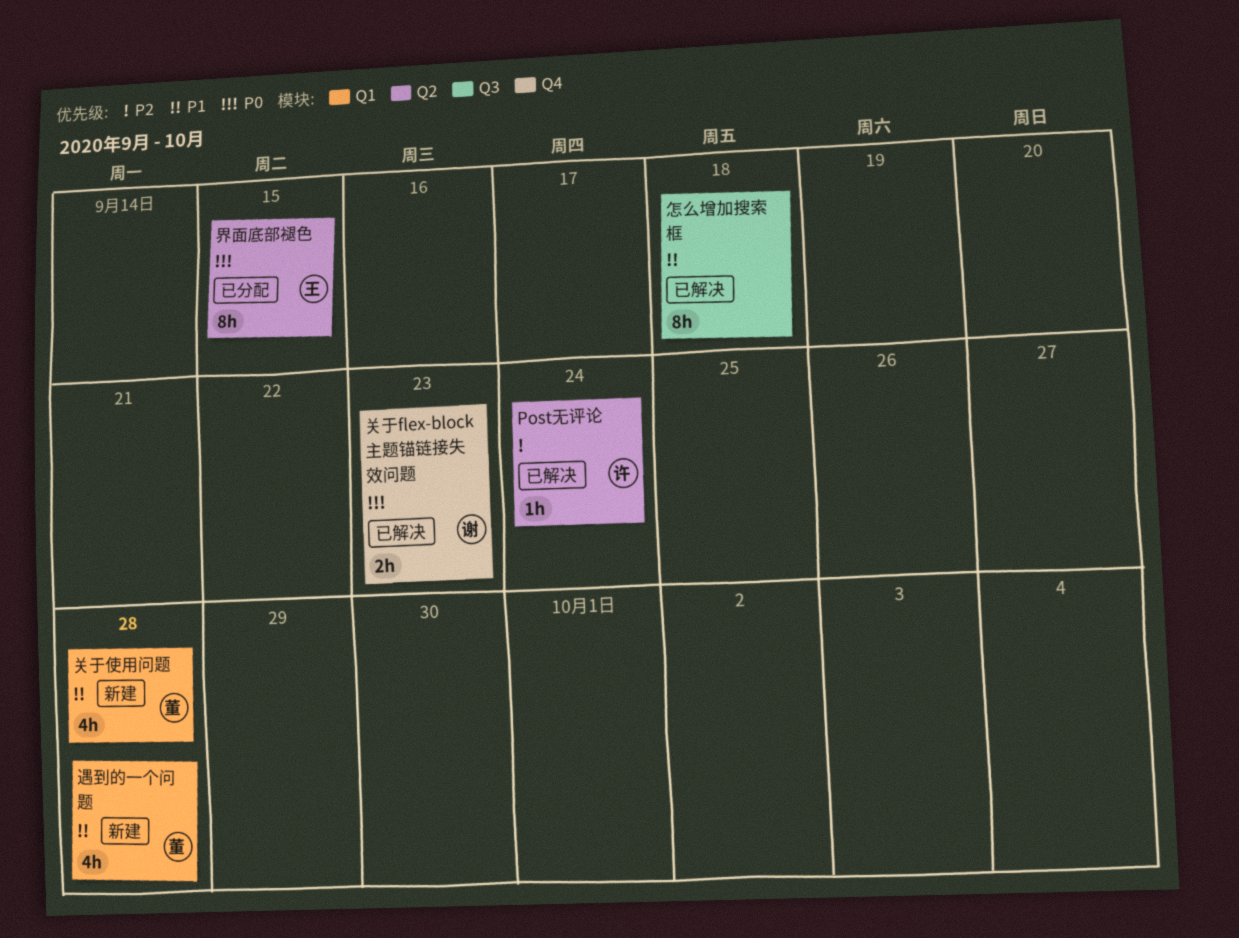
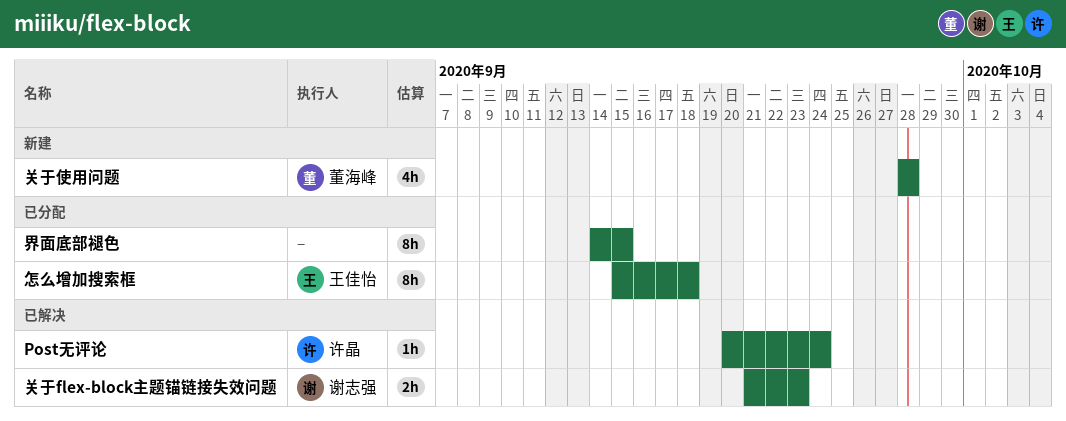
怎么增加搜索框, status: 已解决 -> 已分配
怎么增加搜索框, owner: none -> 王佳怡
界面底部褪色, owner: 王佳怡 -> none
遇到的一个问题: present -> none

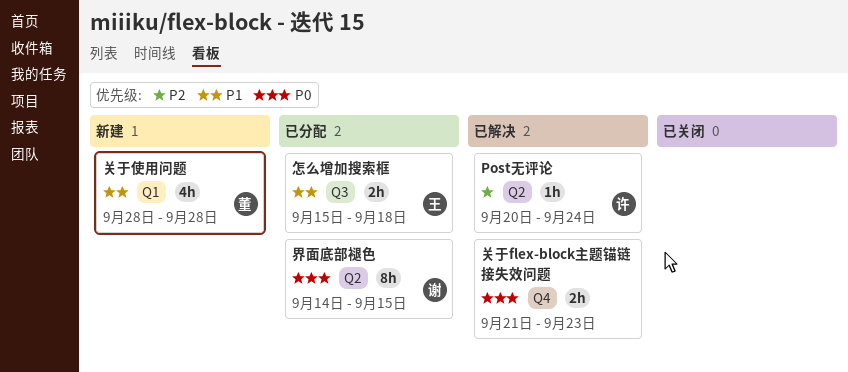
关于flex-block主题锚链接失效问题, owner: 谢志强 -> none
怎么增加搜索框, estimate: 8h -> 2h
界面底部褪色, owner: none -> 谢志强

